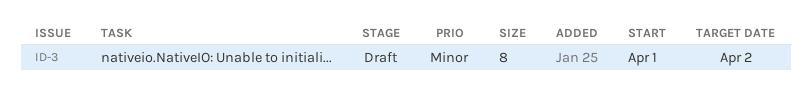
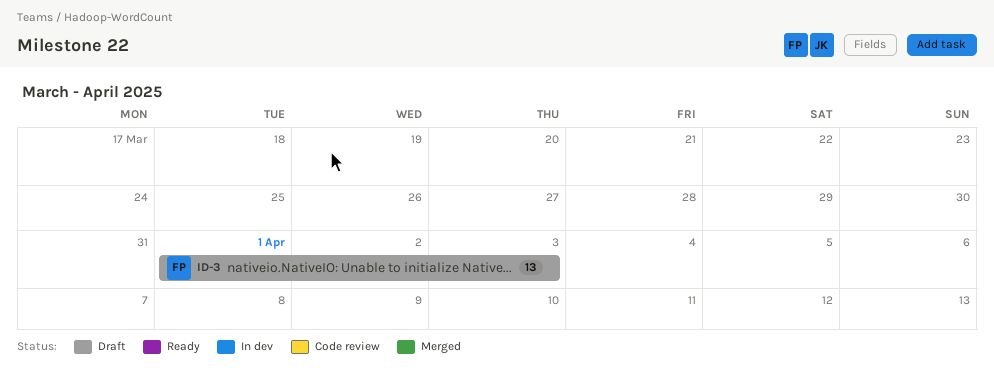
ID-3, estimate: 8 -> 13
ID-3, due: Apr 2 -> Apr 3

